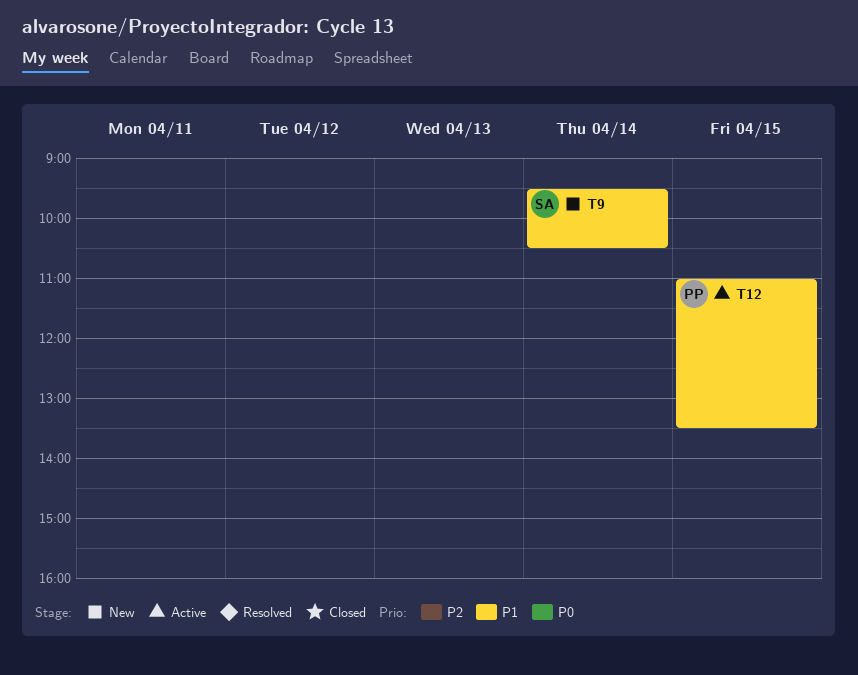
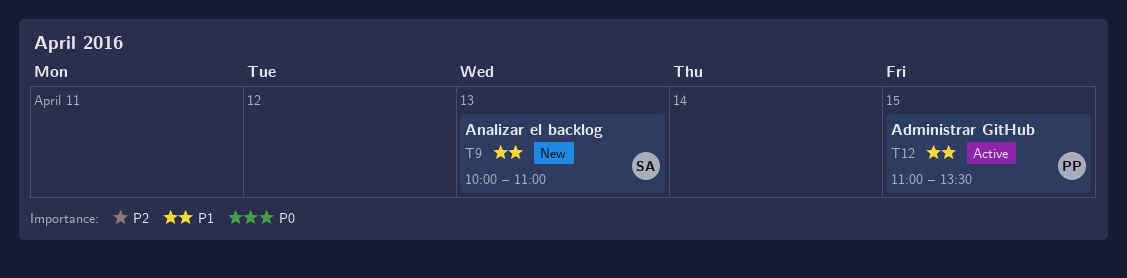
T9, day: Apr 14 -> Apr 13
T9, begins: 09:30 -> 10:00
T9, ends: 10:30 -> 11:00

